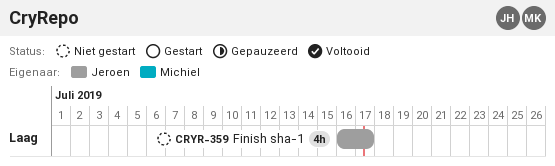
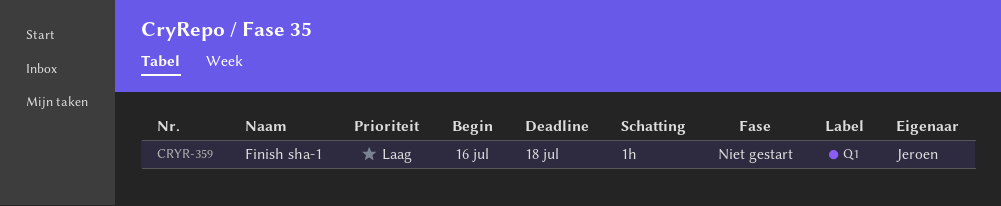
CRYR-359, estimate: 4h -> 1h
CRYR-359, due: Jul 17 -> Jul 18

